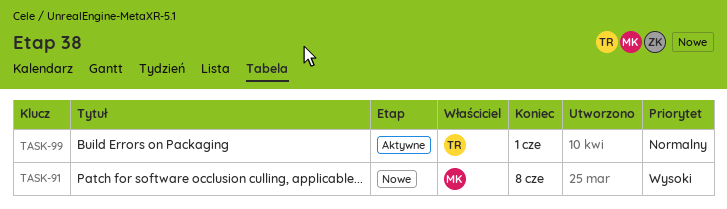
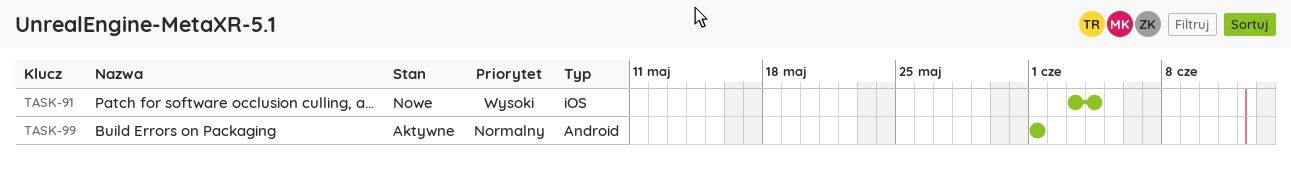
TASK-91, due: Jun 8 -> Jun 4

